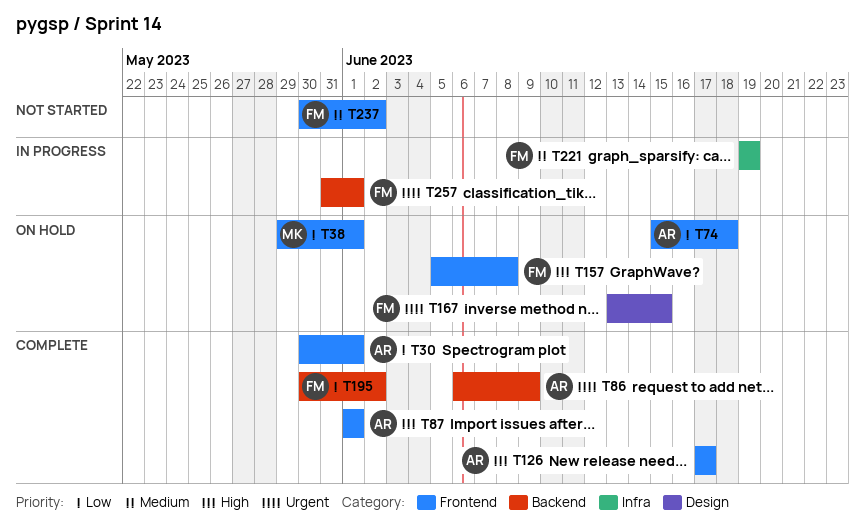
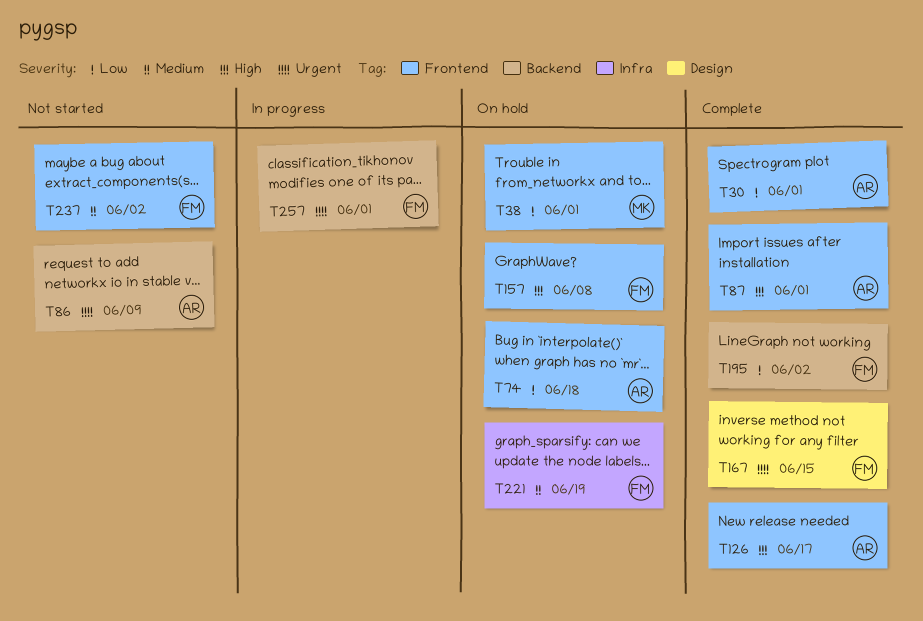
T86, status: Complete -> Not started
T167, status: On hold -> Complete
T221, status: In progress -> On hold

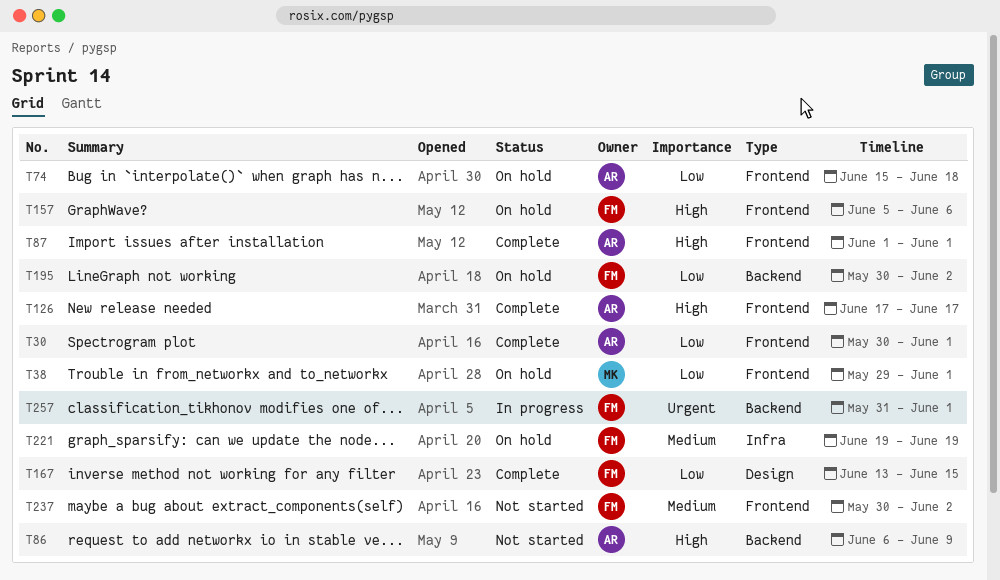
T86, priority: Urgent -> High
T157, due: Jun 8 -> Jun 6
T167, priority: Urgent -> Low
T195, status: Complete -> On hold

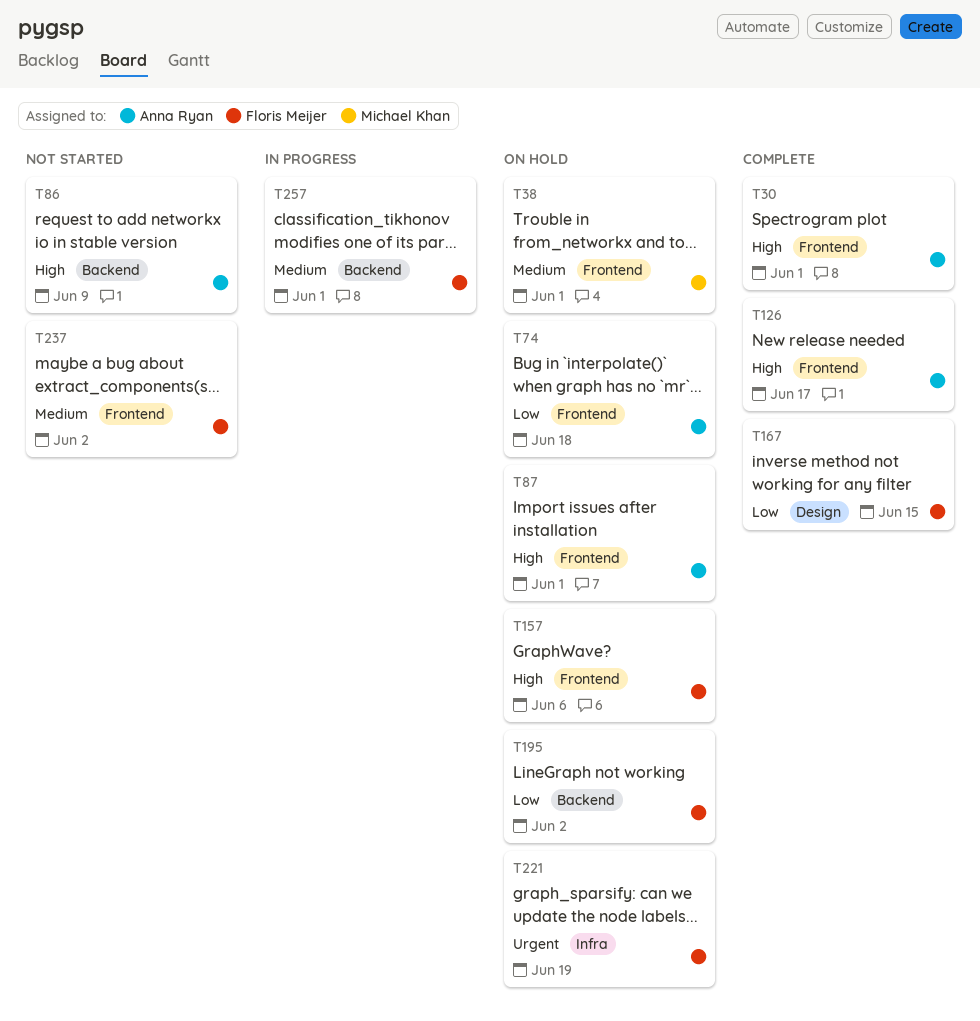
T30, priority: Low -> High
T38, priority: Low -> Medium
T87, status: Complete -> On hold
T221, priority: Medium -> Urgent
T257, priority: Urgent -> Medium

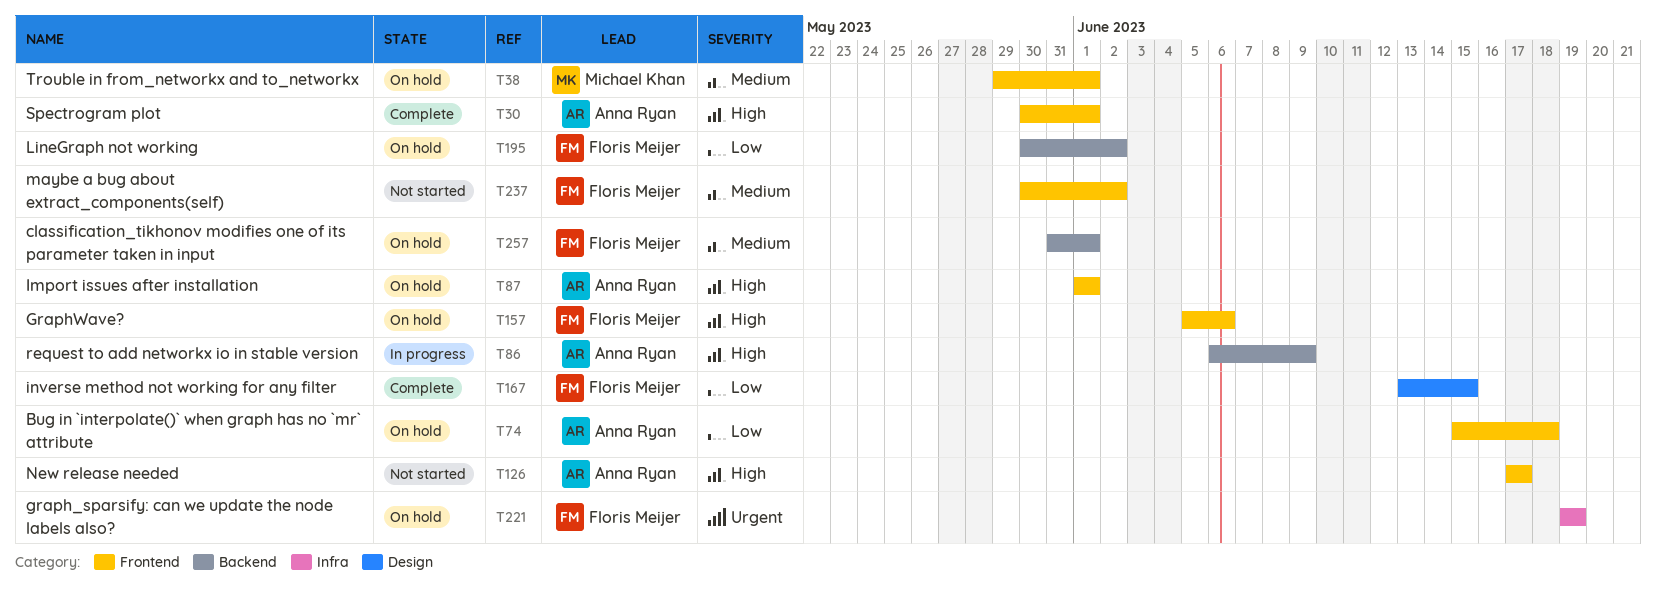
T86, status: Not started -> In progress
T126, status: Complete -> Not started
T257, status: In progress -> On hold

